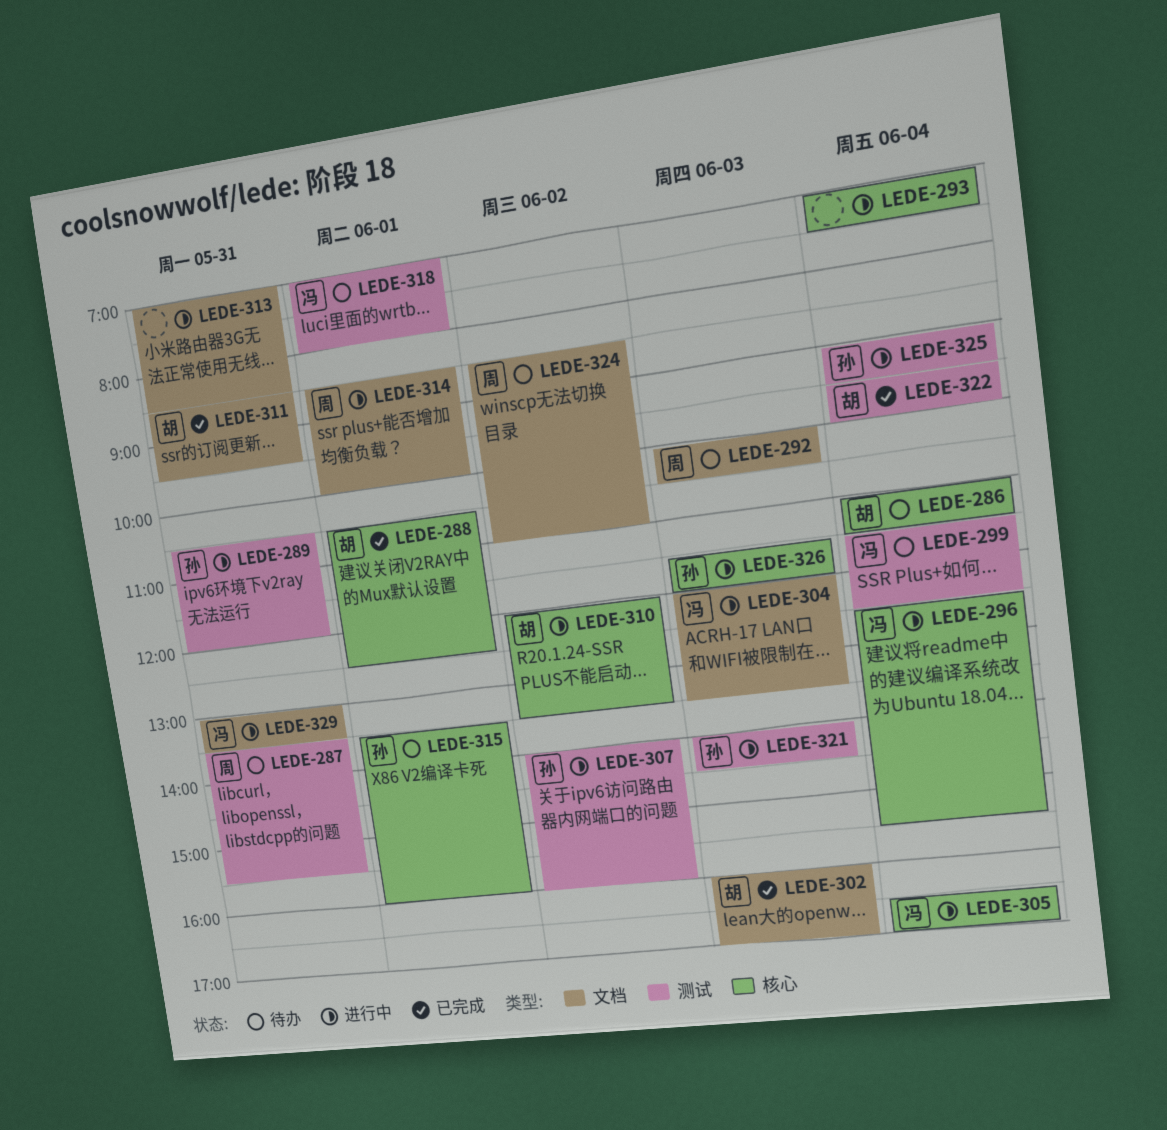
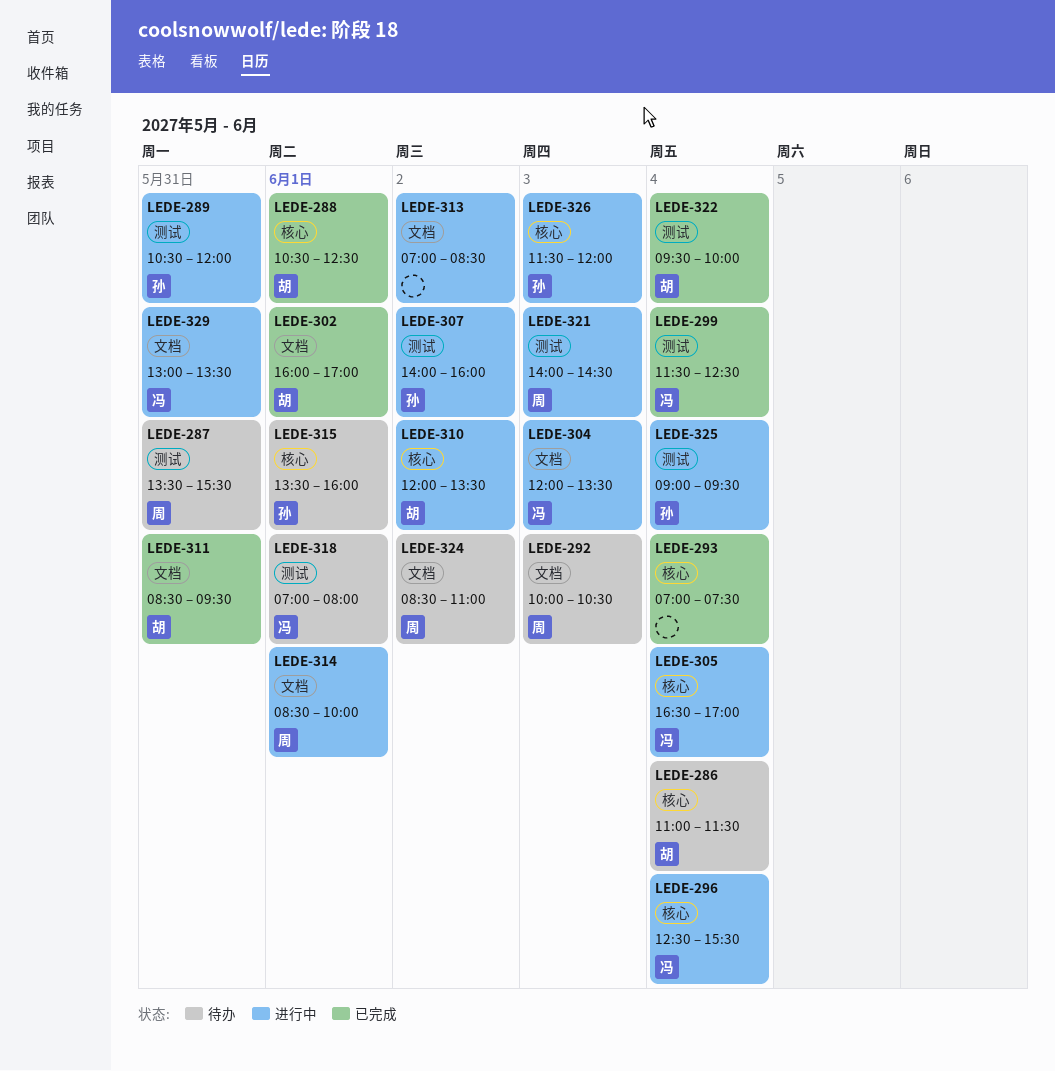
LEDE-293, status: 进行中 -> 已完成
LEDE-299, status: 待办 -> 已完成
LEDE-302, day: Jun 3 -> Jun 1
LEDE-313, day: May 31 -> Jun 2
LEDE-321, owner: 孙 -> 周

